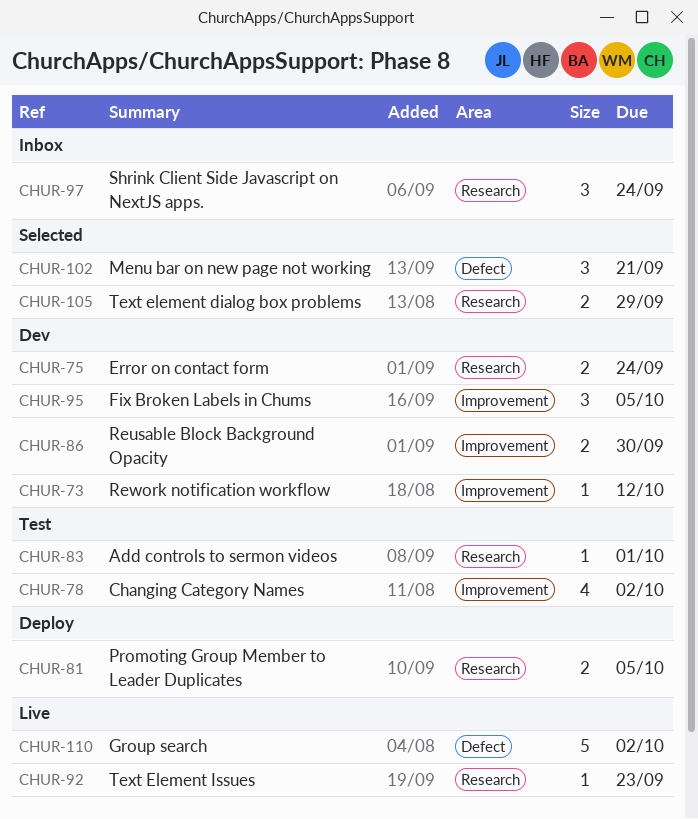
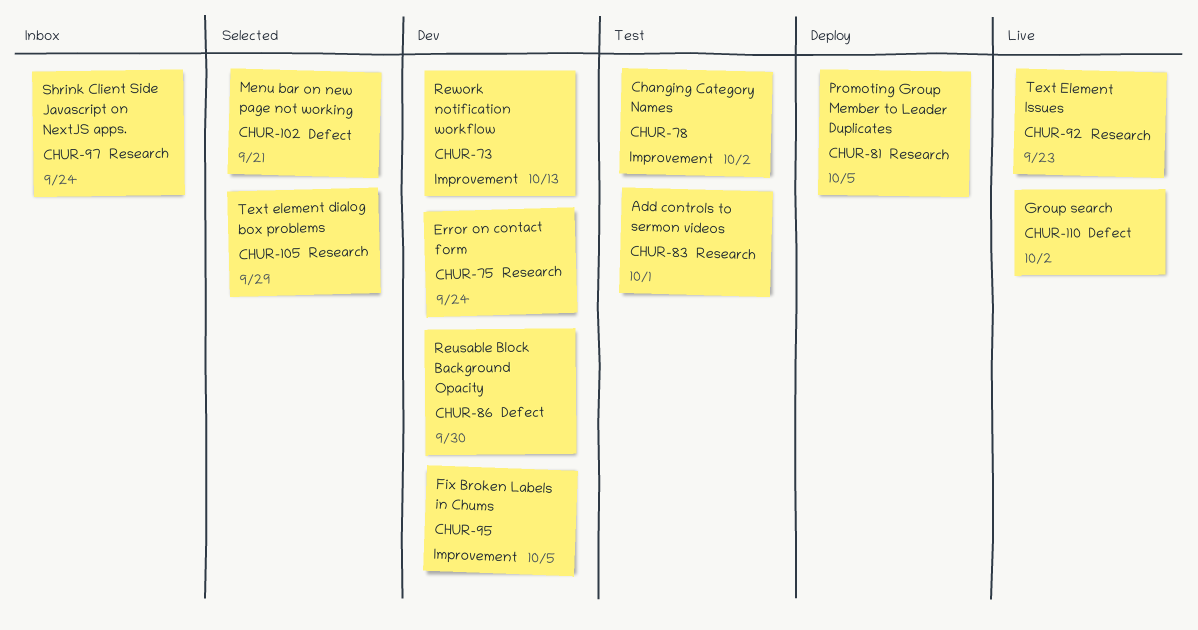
CHUR-73, due: Oct 12 -> Oct 13
CHUR-86, label: Improvement -> Defect

